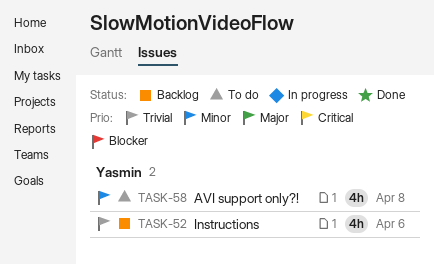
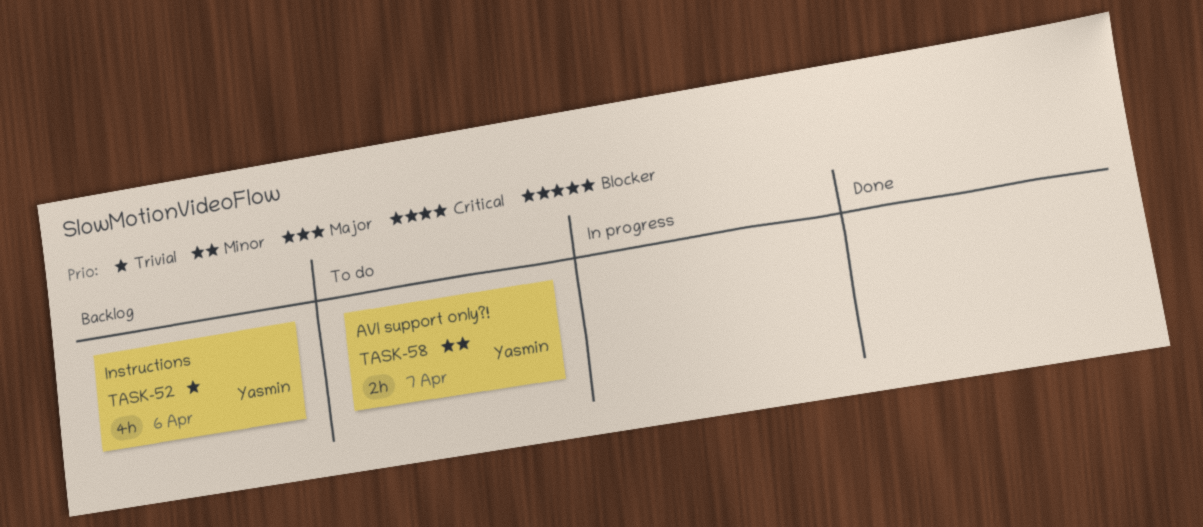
TASK-58, estimate: 4h -> 2h
TASK-58, due: Apr 8 -> Apr 7

